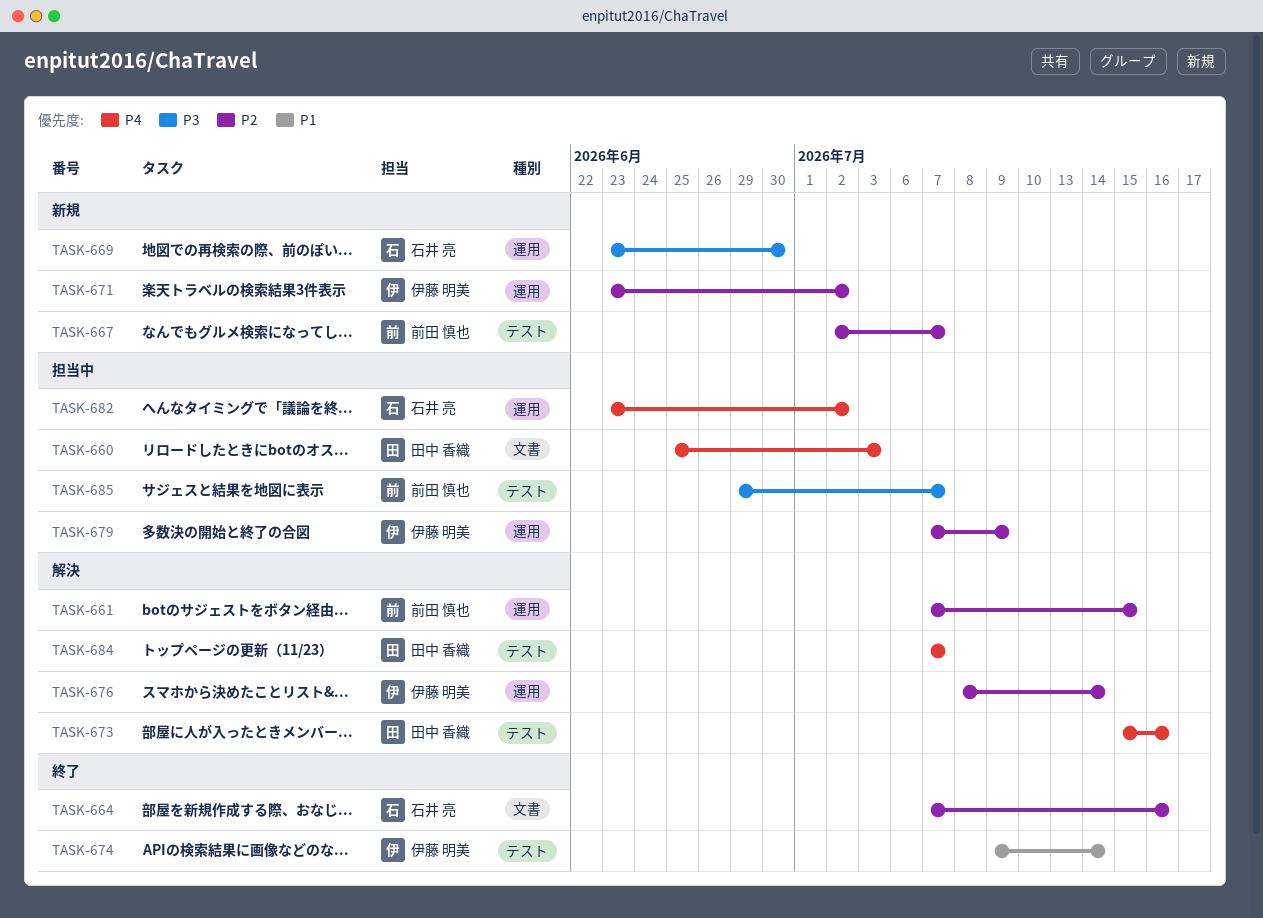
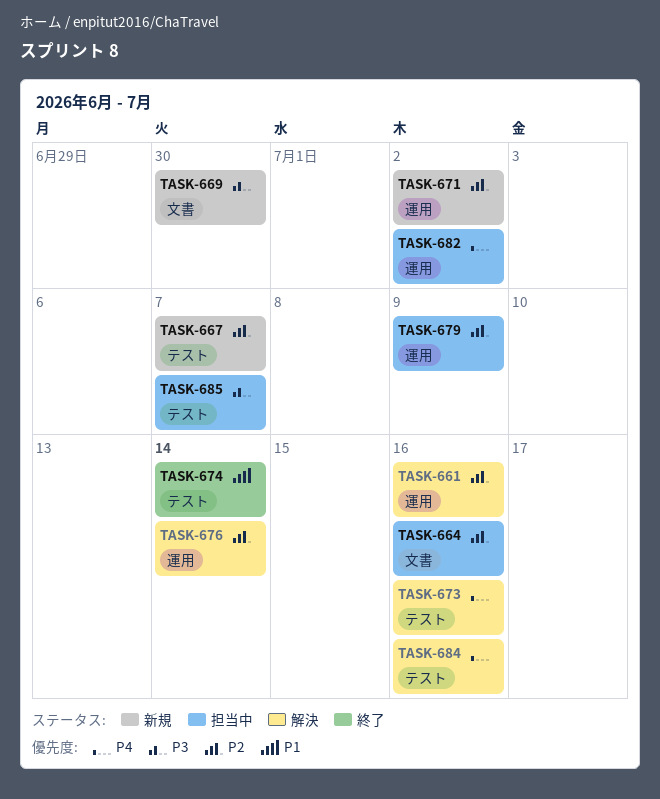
TASK-660: present -> none
TASK-661, due: Jul 15 -> Jul 16
TASK-664, status: 終了 -> 担当中
TASK-669, label: 運用 -> 文書
TASK-684, due: Jul 7 -> Jul 16

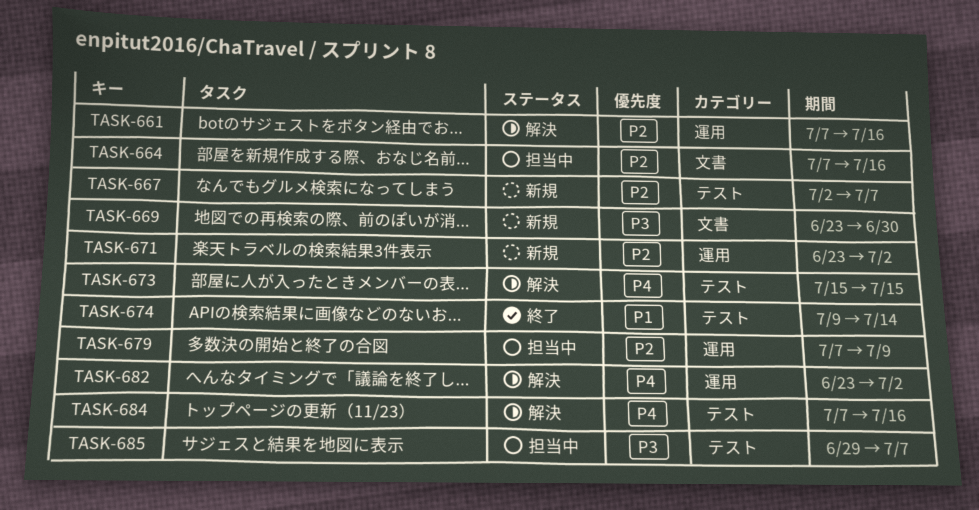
TASK-673, due: Jul 16 -> Jul 15
TASK-676: present -> none
TASK-682, status: 担当中 -> 解決

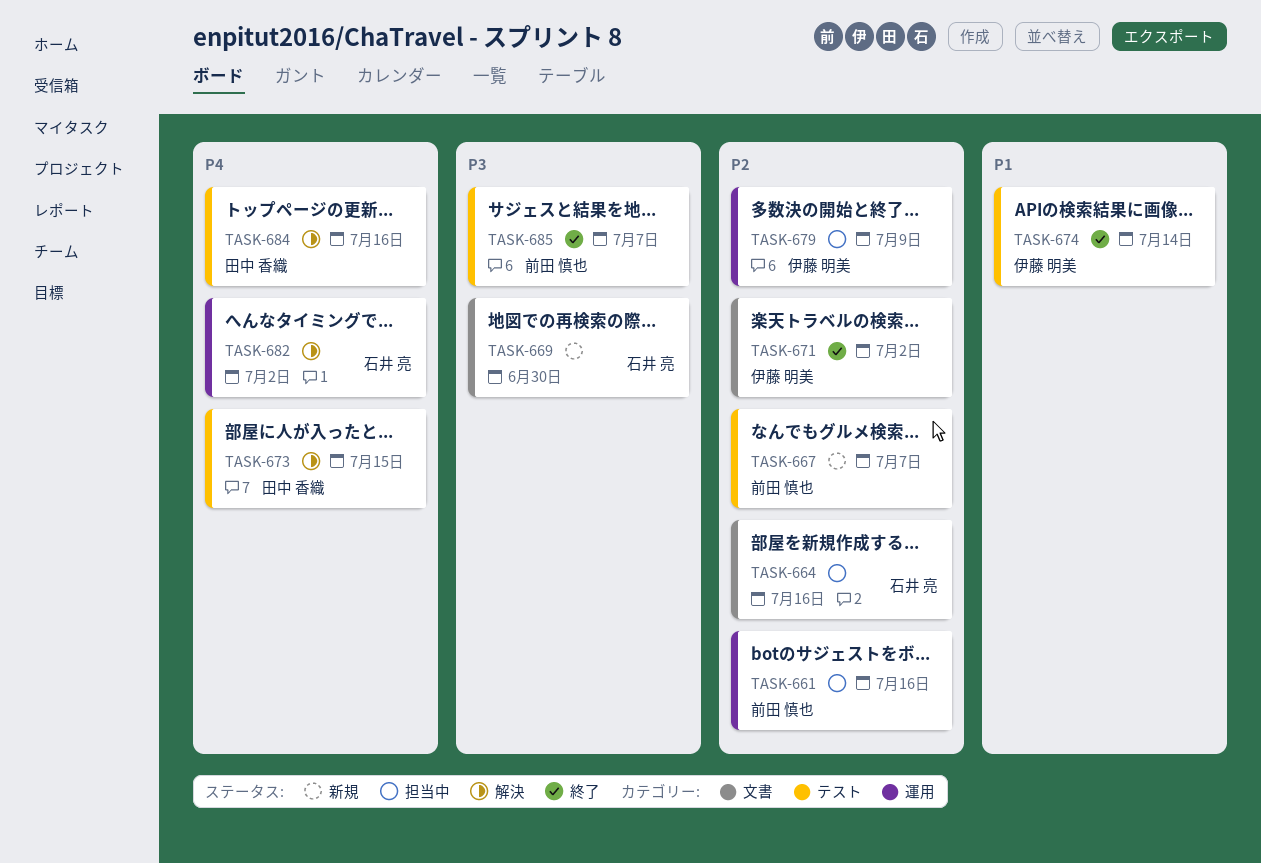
TASK-661, status: 解決 -> 担当中
TASK-671, status: 新規 -> 終了
TASK-671, label: 運用 -> 文書
TASK-685, status: 担当中 -> 終了

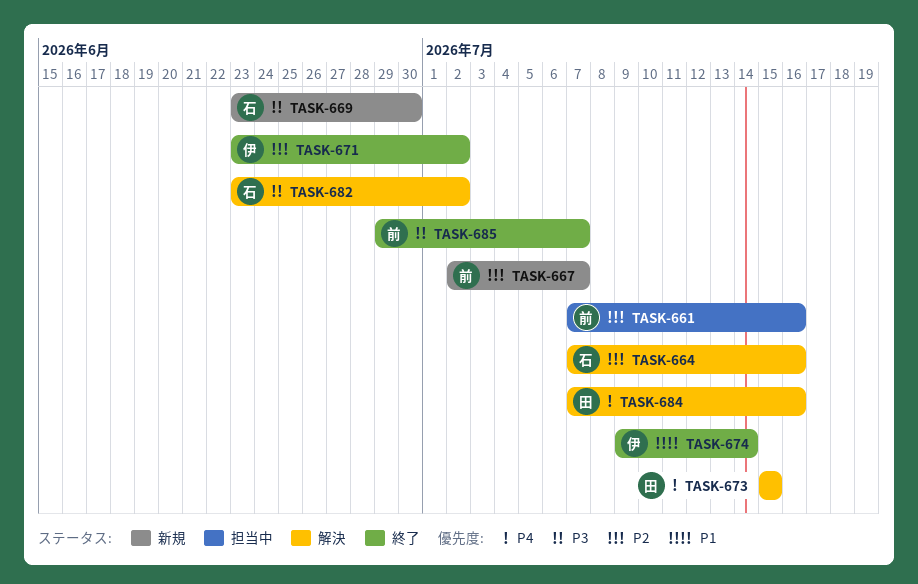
TASK-664, status: 担当中 -> 解決
TASK-679: present -> none
TASK-682, priority: P4 -> P3

